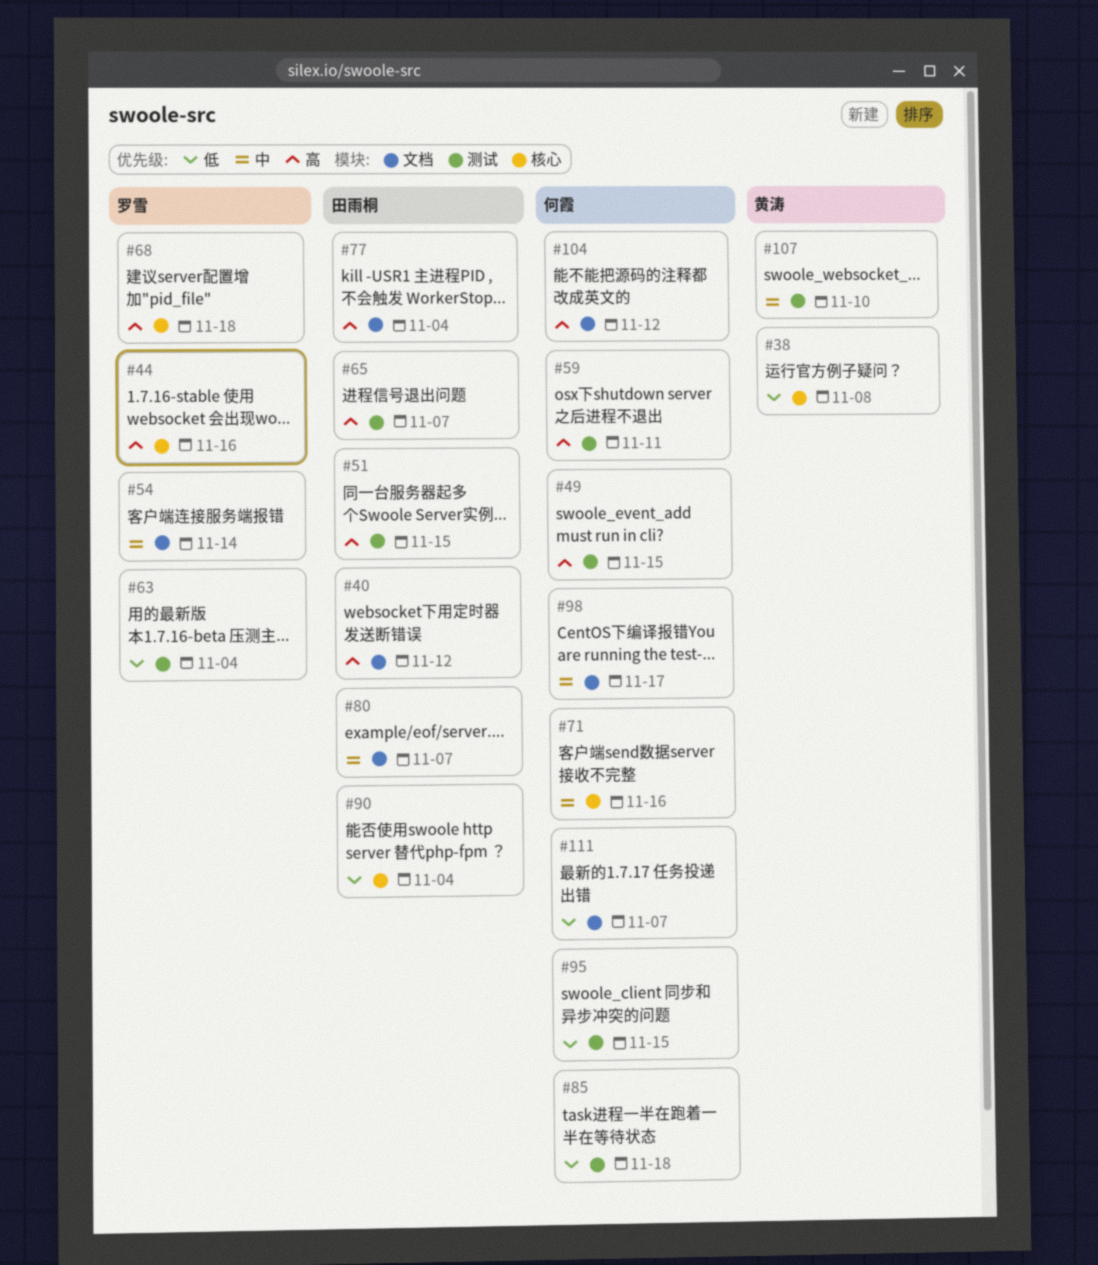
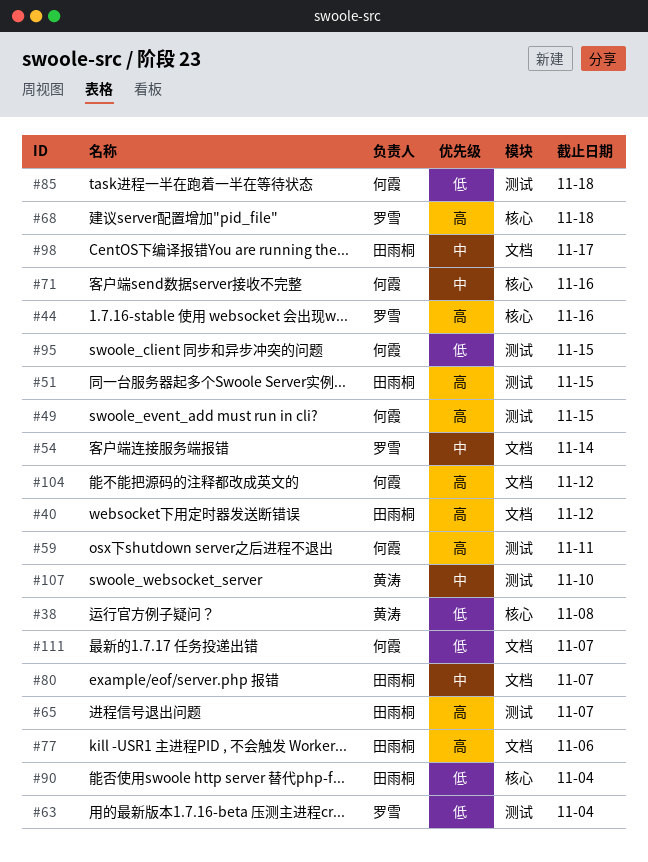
#77, due: Nov 4 -> Nov 6
#98, owner: 何霞 -> 田雨桐

